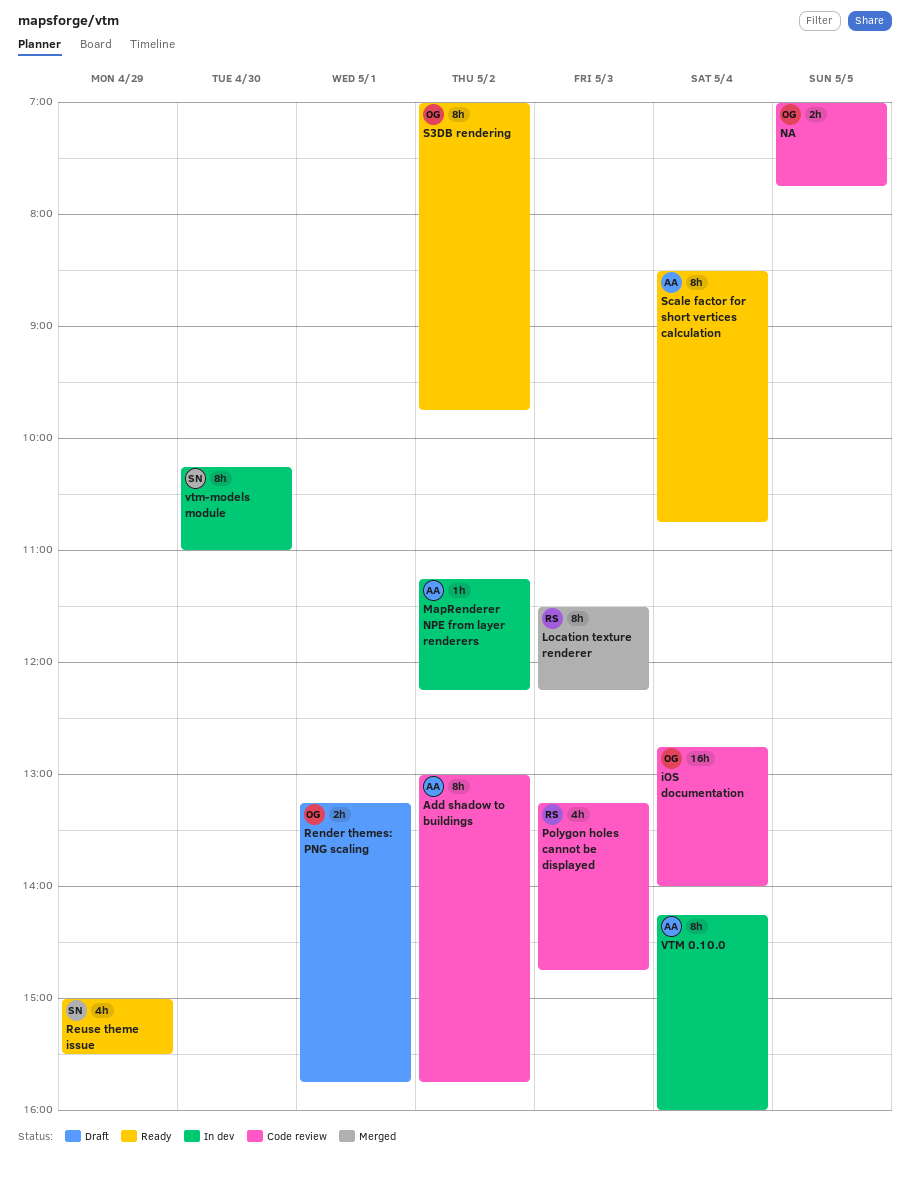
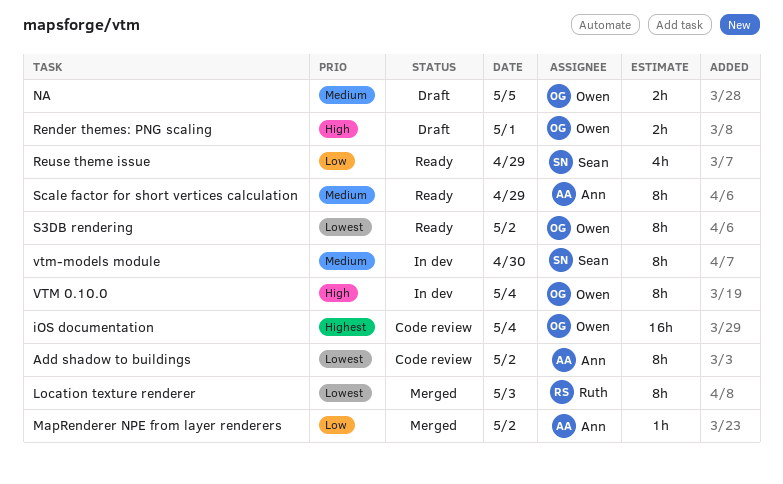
MapRenderer NPE from layer renderers, status: In dev -> Merged
NA, status: Code review -> Draft
Polygon holes cannot be displayed: present -> none
Scale factor for short vertices calculation, day: May 4 -> Apr 29
VTM 0.10.0, owner: Ann -> Owen

